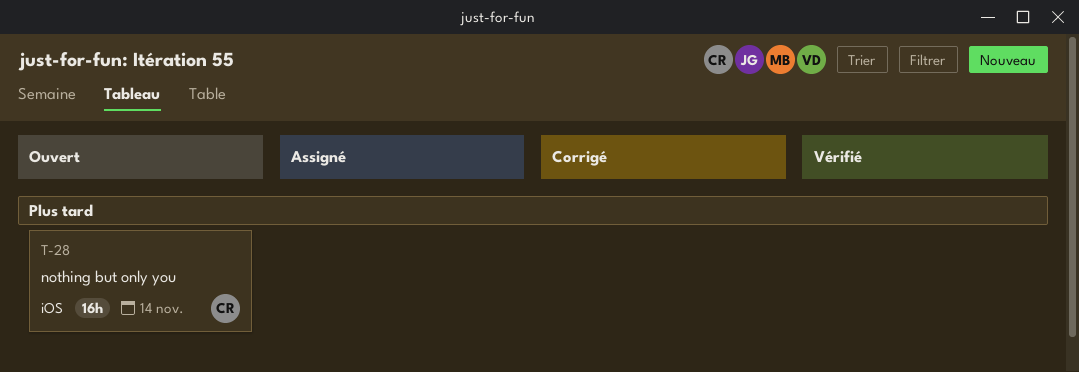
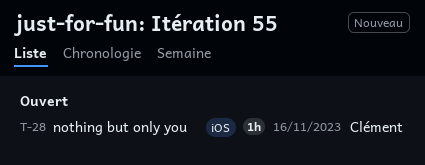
T-28, estimate: 16h -> 1h
T-28, due: Nov 14 -> Nov 16

